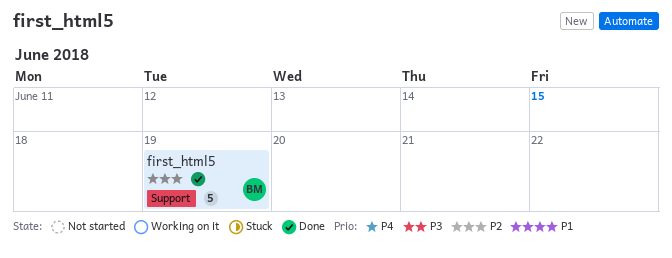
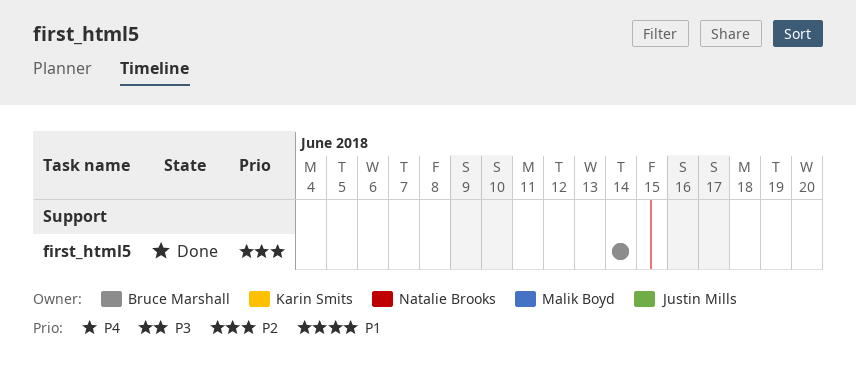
first_html5, due: Jun 19 -> Jun 14

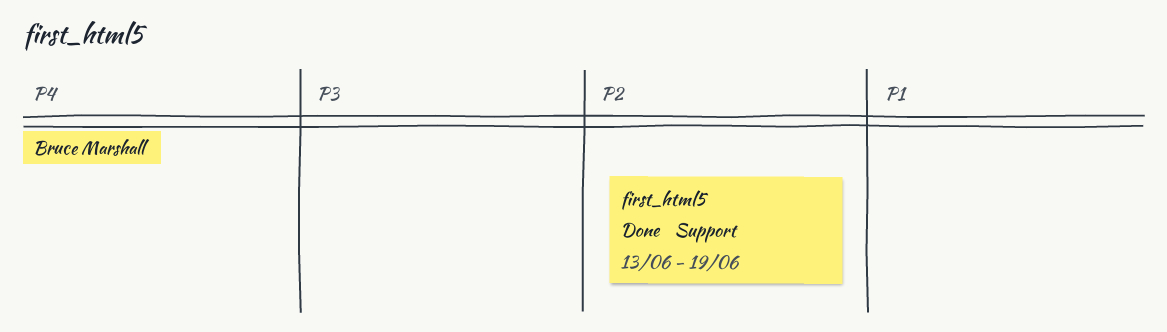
first_html5, start: Jun 14 -> Jun 13
first_html5, due: Jun 14 -> Jun 19

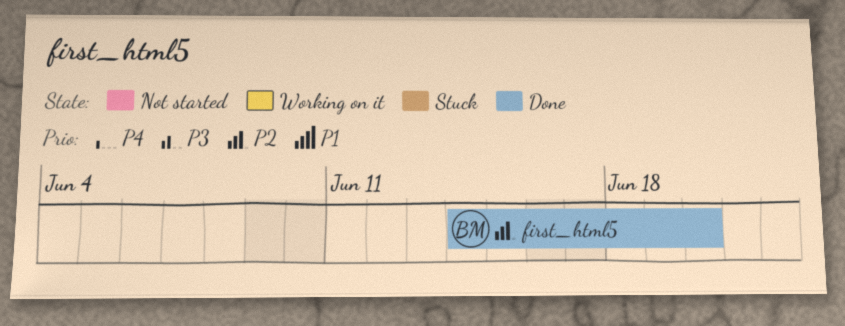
first_html5, start: Jun 13 -> Jun 14
first_html5, due: Jun 19 -> Jun 20

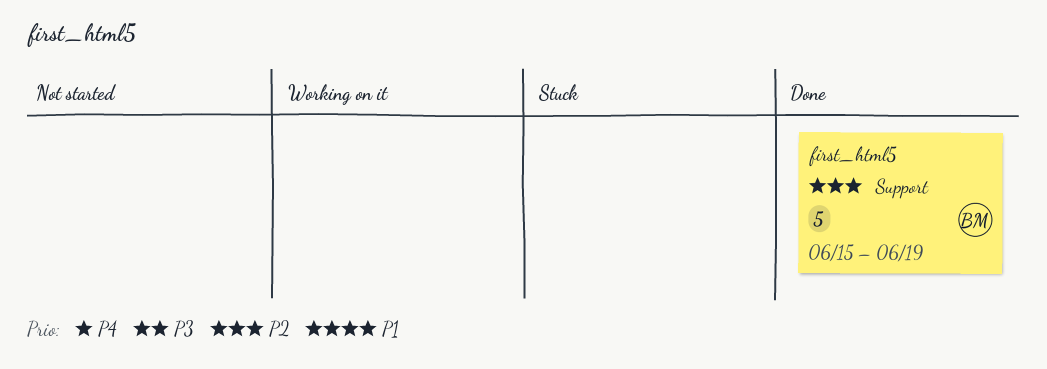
first_html5, start: Jun 14 -> Jun 15
first_html5, due: Jun 20 -> Jun 19

